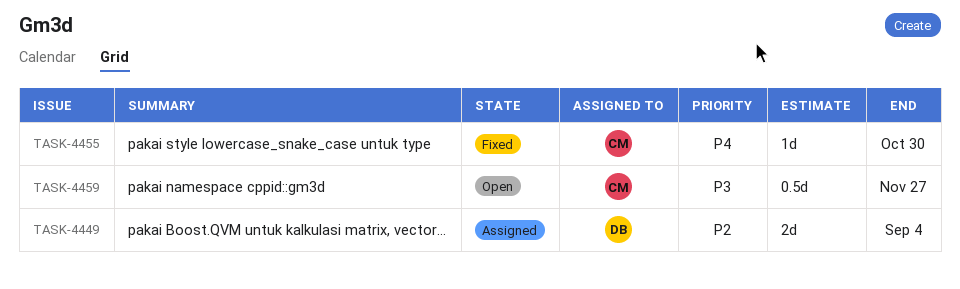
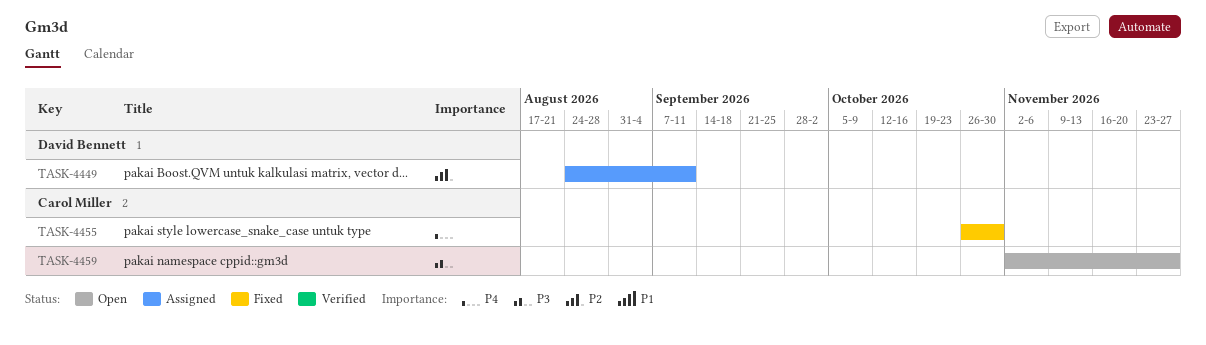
TASK-4449, due: Sep 4 -> Sep 11

